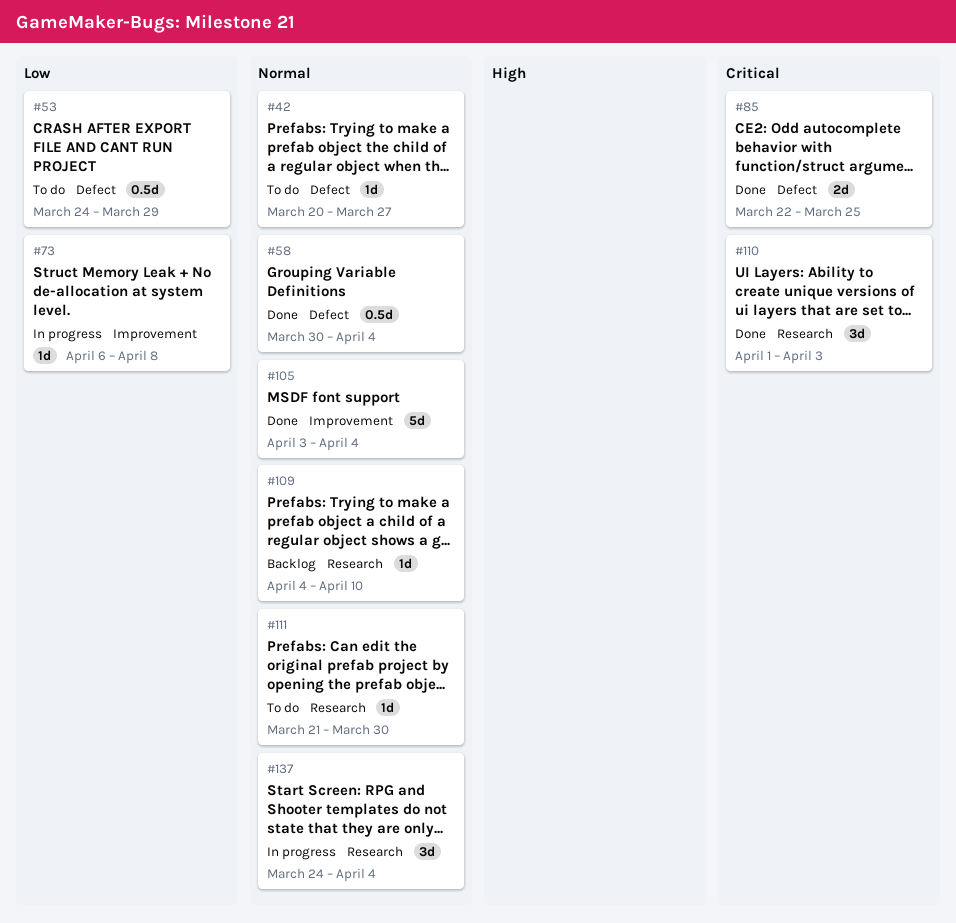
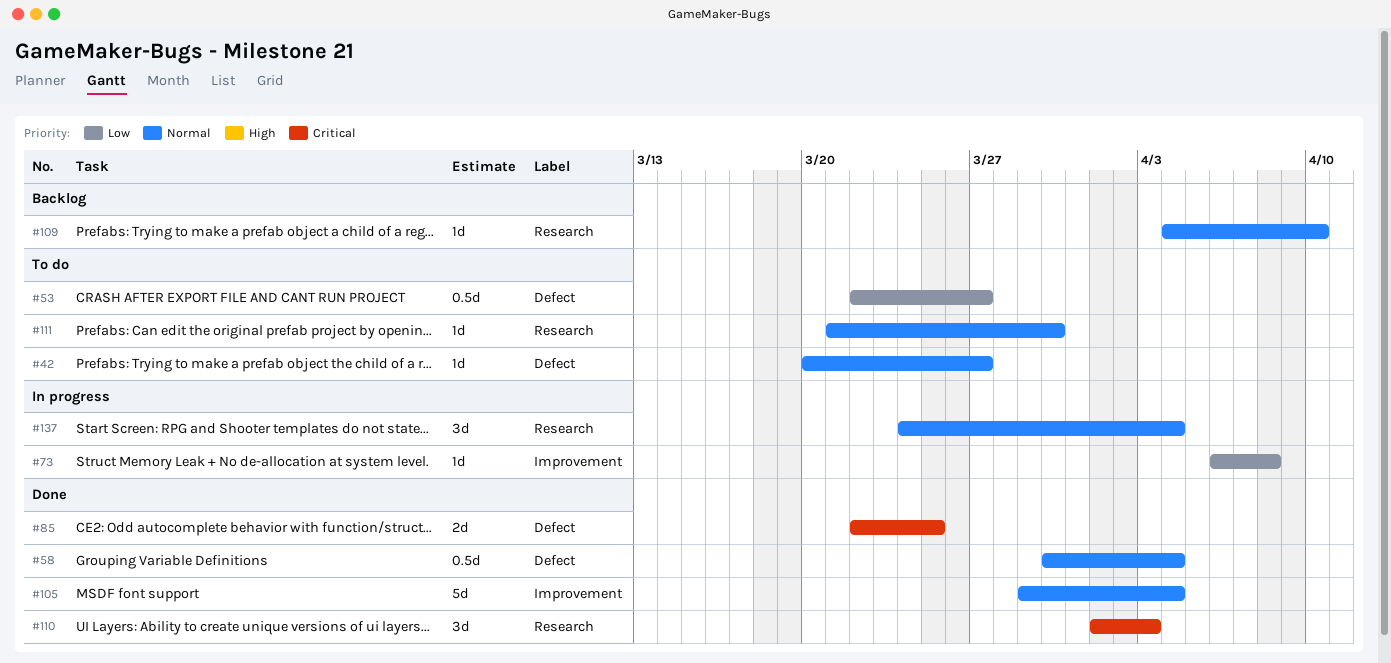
#53, start: Mar 24 -> Mar 22
#53, due: Mar 29 -> Mar 27
#105, start: Apr 3 -> Mar 29

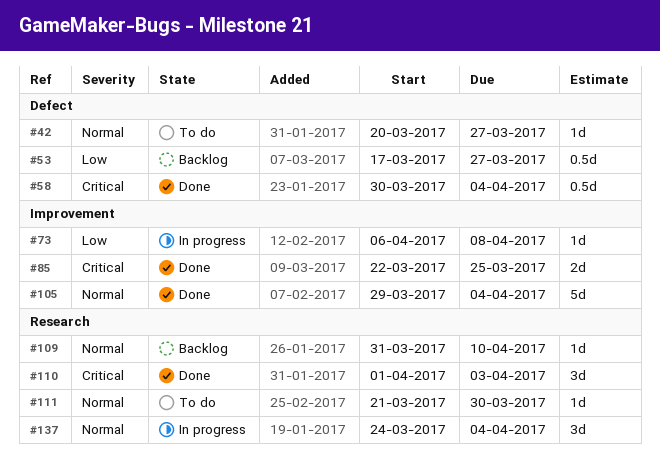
#53, status: To do -> Backlog
#53, start: Mar 22 -> Mar 17
#58, priority: Normal -> Critical
#85, label: Defect -> Improvement
#109, start: Apr 4 -> Mar 31

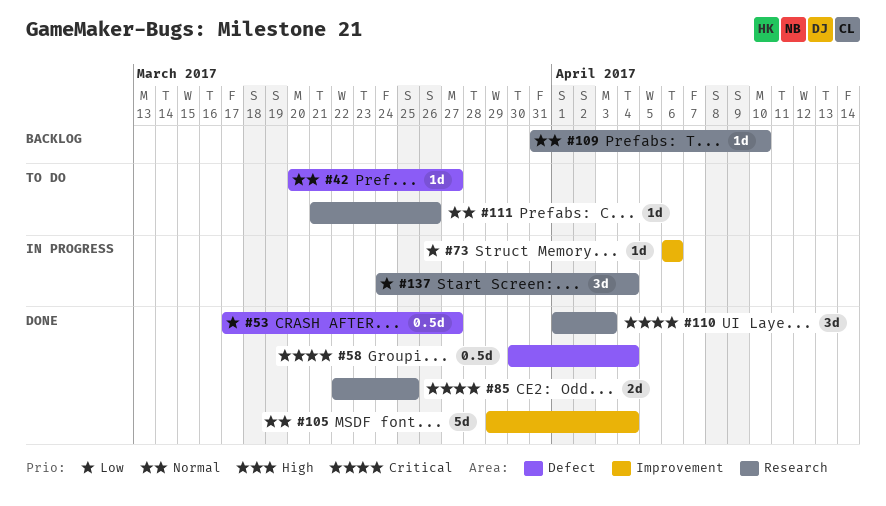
#53, status: Backlog -> Done
#73, due: Apr 8 -> Apr 6
#85, label: Improvement -> Research
#111, due: Mar 30 -> Mar 26
#137, priority: Normal -> Low

